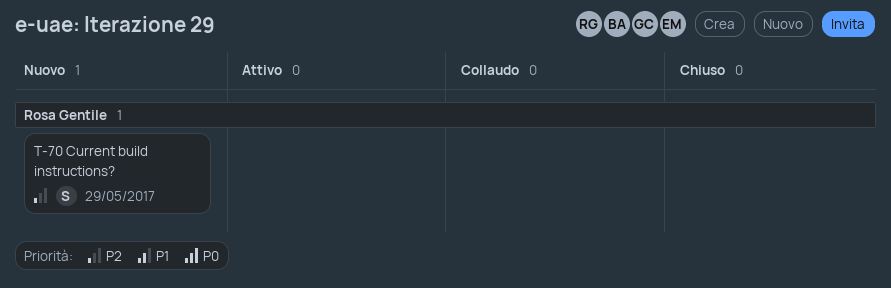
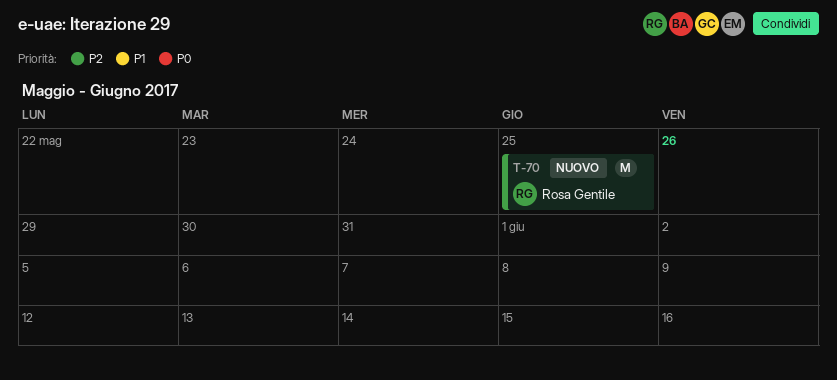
T-70, estimate: S -> M
T-70, due: May 29 -> May 25

